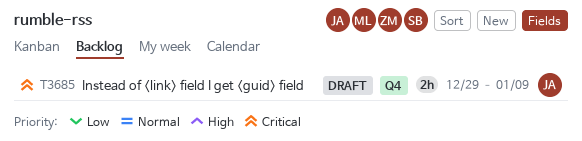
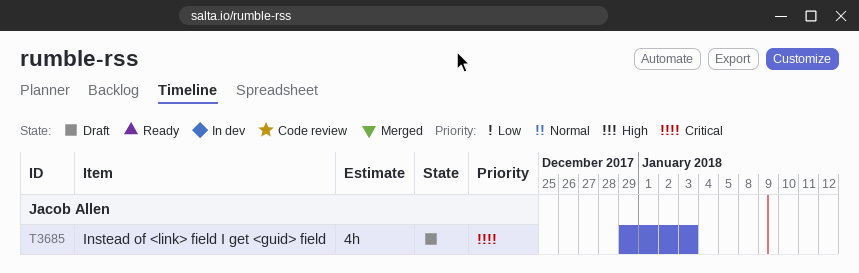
T3685, estimate: 2h -> 4h
T3685, due: Jan 9 -> Jan 3

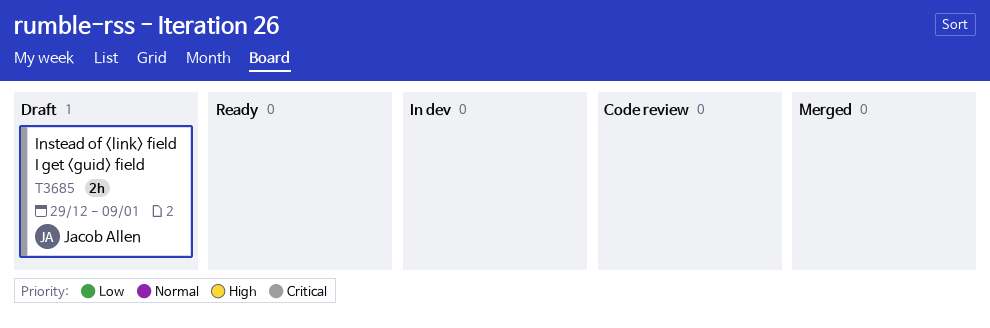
T3685, estimate: 4h -> 2h
T3685, due: Jan 3 -> Jan 9

